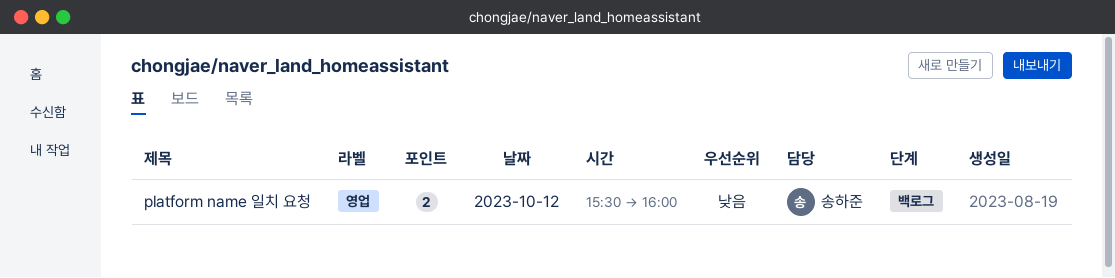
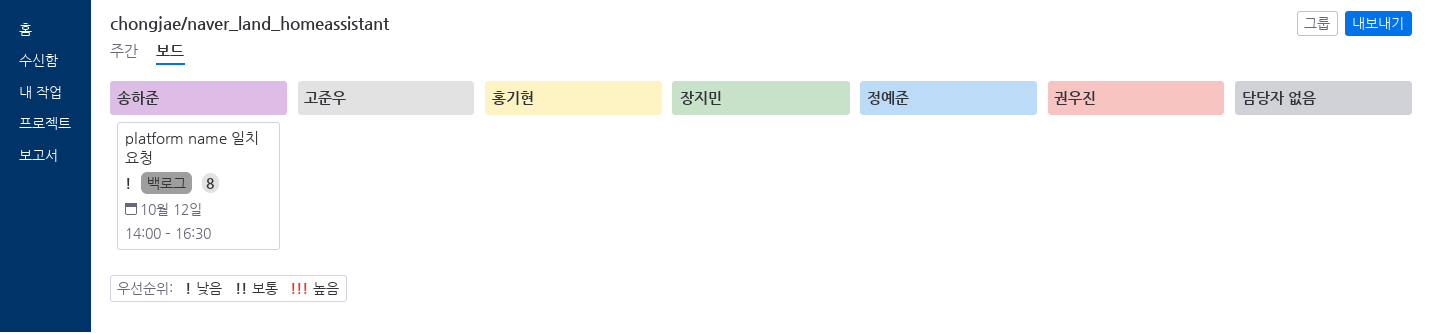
platform name 일치 요청, estimate: 2 -> 8
platform name 일치 요청, begins: 15:30 -> 14:00
platform name 일치 요청, ends: 16:00 -> 16:30

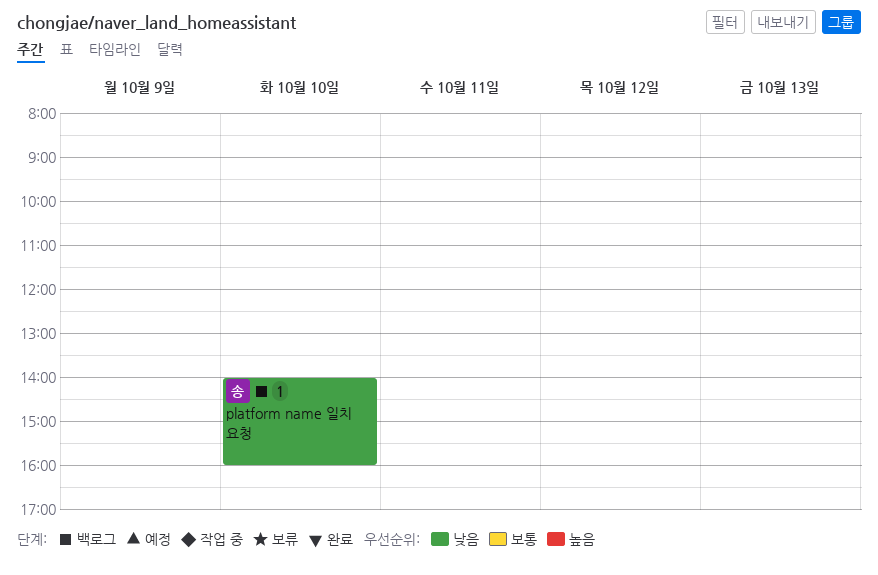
platform name 일치 요청, estimate: 8 -> 1
platform name 일치 요청, day: Oct 12 -> Oct 10
platform name 일치 요청, ends: 16:30 -> 16:00

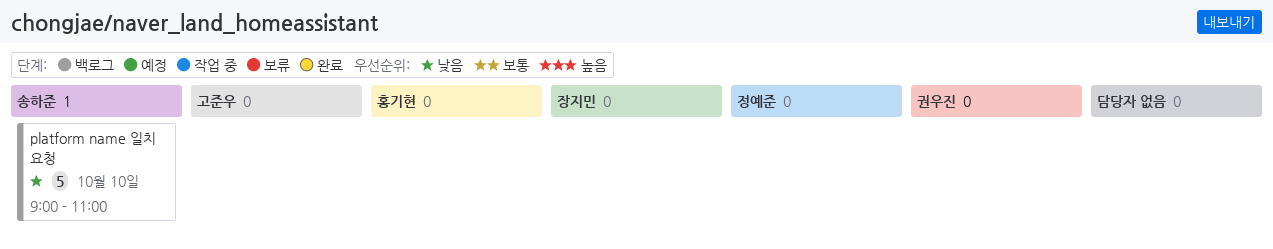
platform name 일치 요청, estimate: 1 -> 5
platform name 일치 요청, begins: 14:00 -> 09:00
platform name 일치 요청, ends: 16:00 -> 11:00

